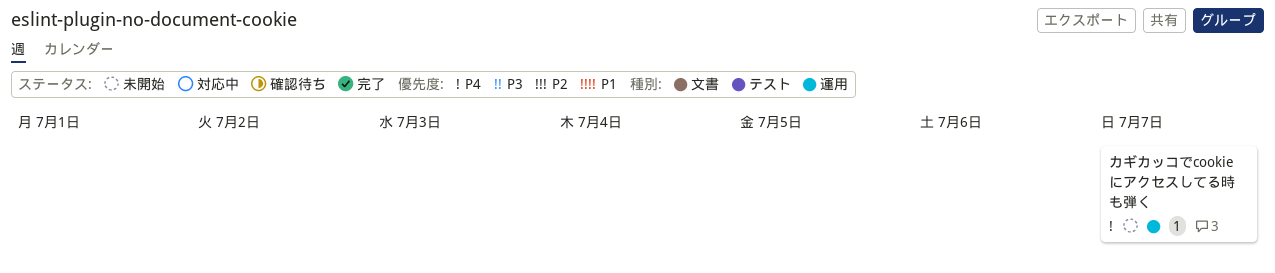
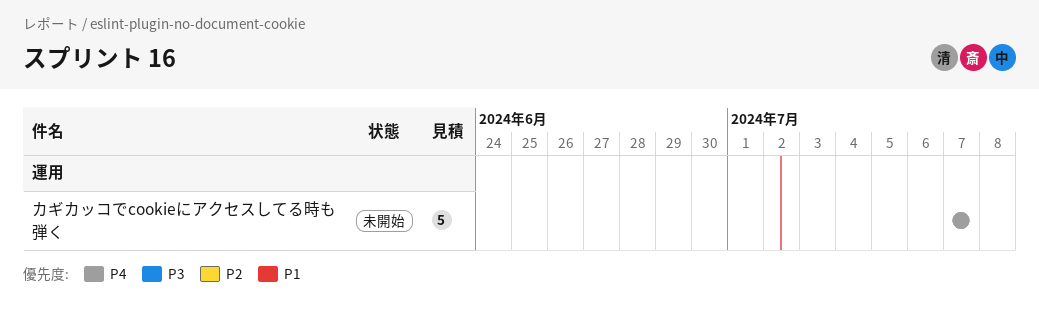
カギカッコでcookieにアクセスしてる時も弾く, estimate: 1 -> 5

